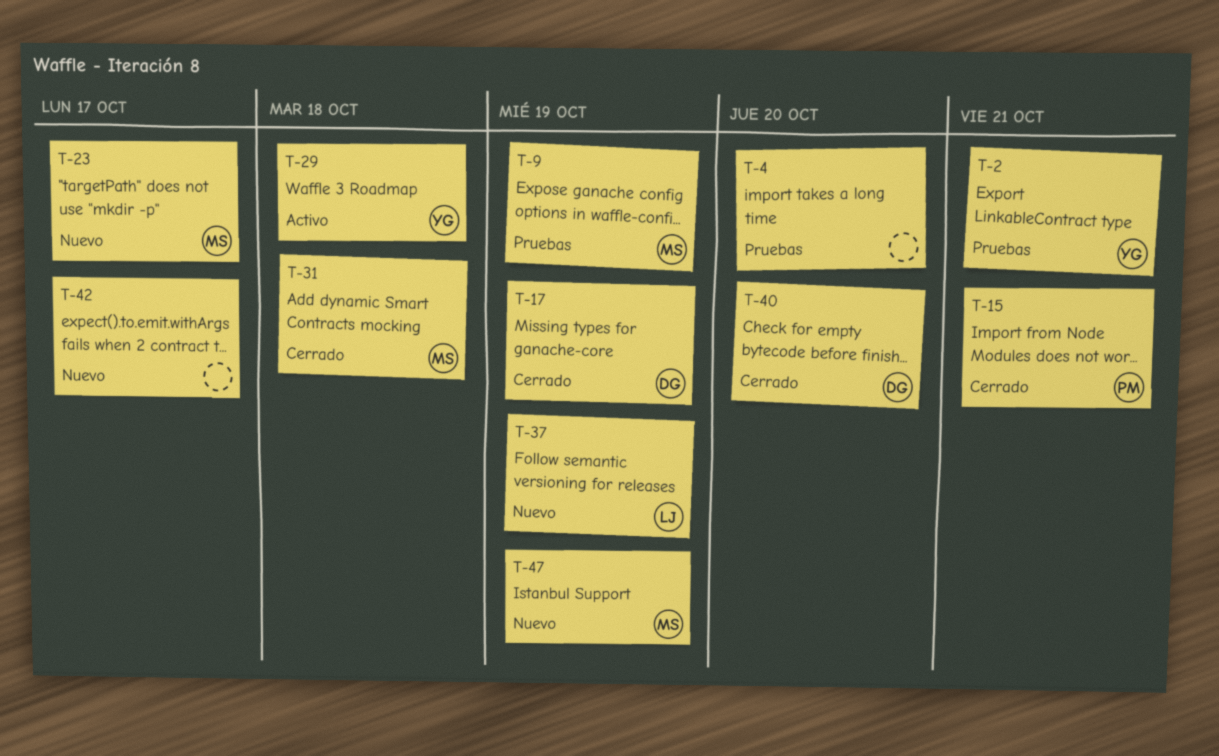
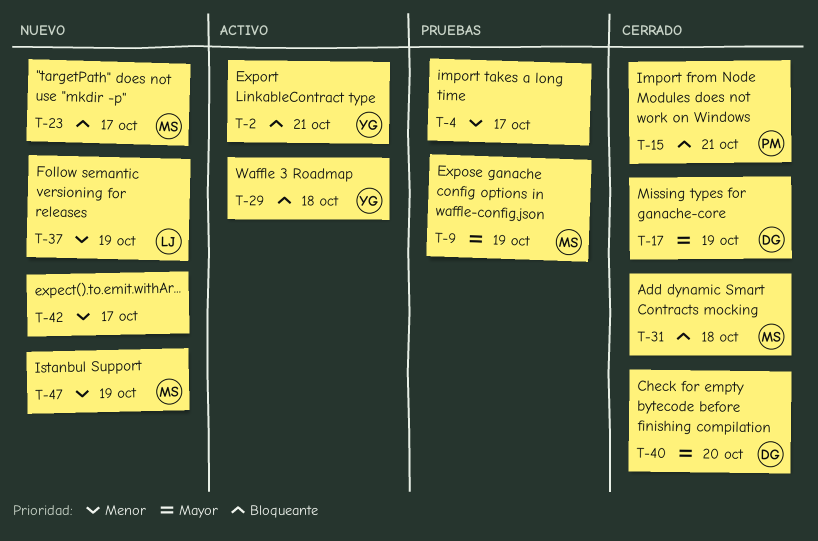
T-2, status: Pruebas -> Activo
T-4, due: Oct 20 -> Oct 17

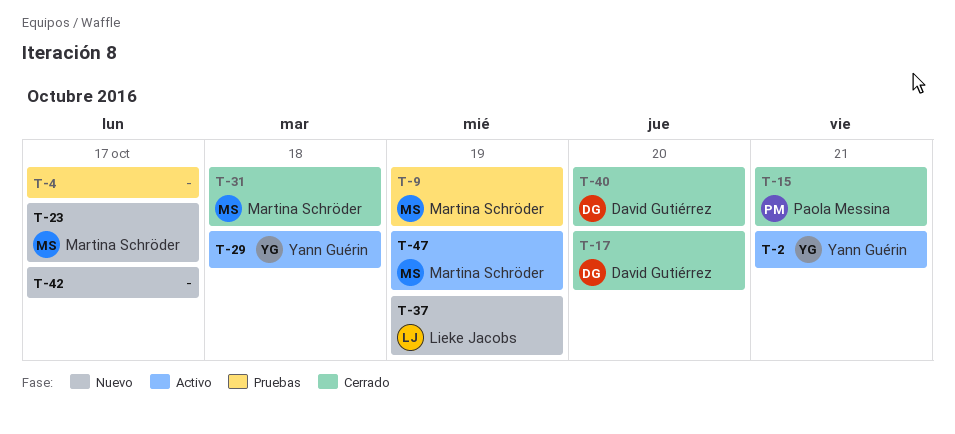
T-17, due: Oct 19 -> Oct 20
T-47, status: Nuevo -> Activo

